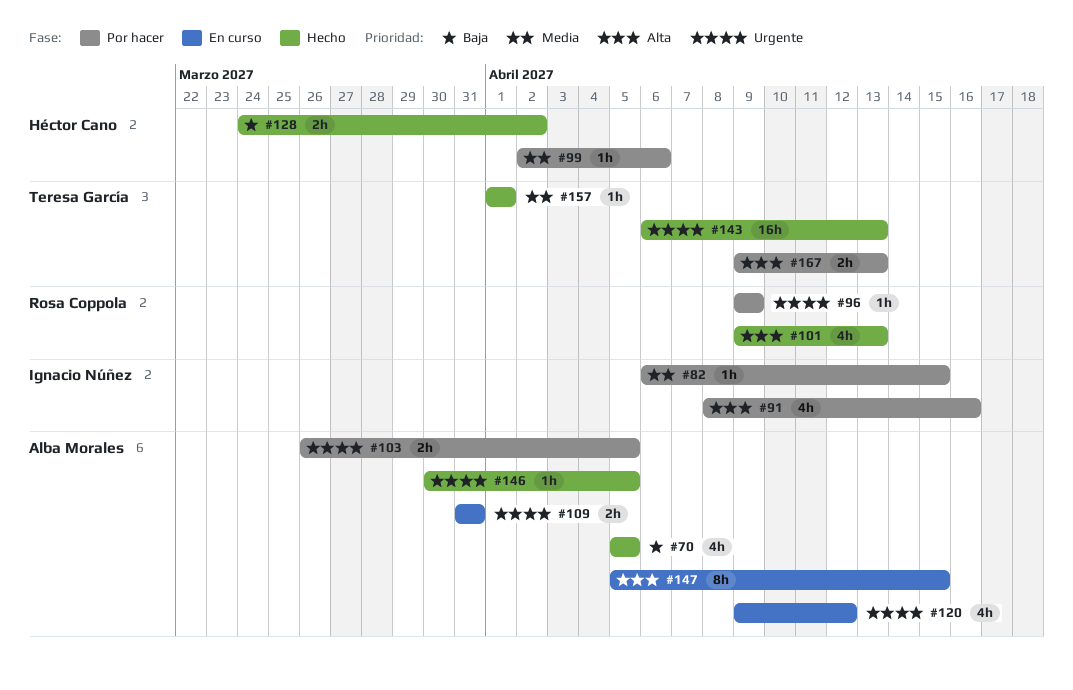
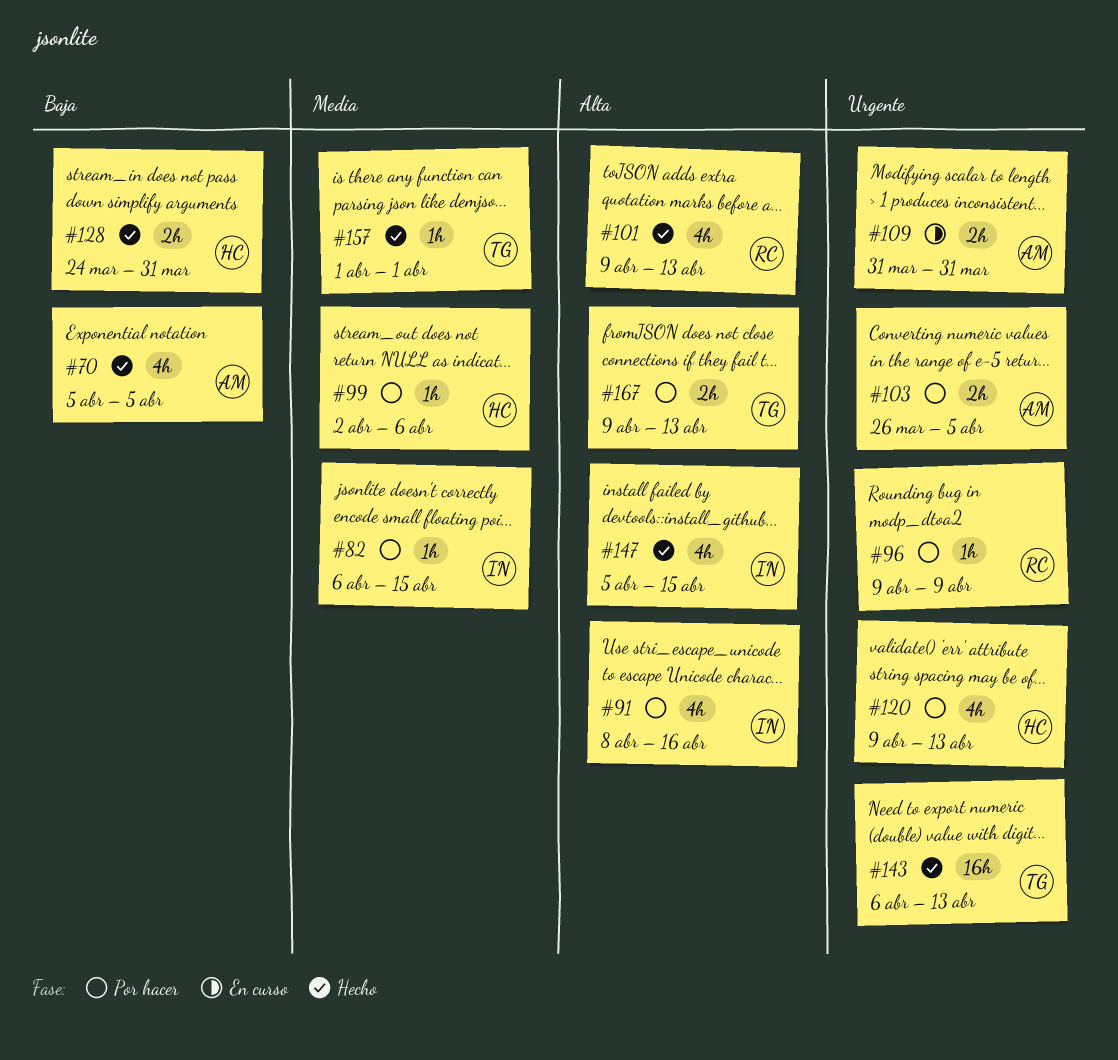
#120, status: En curso -> Por hacer
#120, owner: Alba Morales -> Héctor Cano
#120, due: Apr 12 -> Apr 13
#128, due: Apr 2 -> Mar 31
#146: present -> none
#147, status: En curso -> Hecho
#147, owner: Alba Morales -> Ignacio Núñez
#147, estimate: 8h -> 4h

